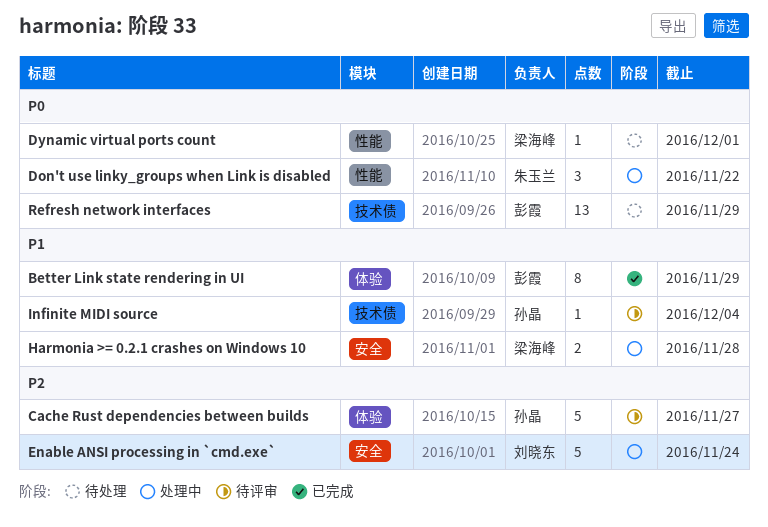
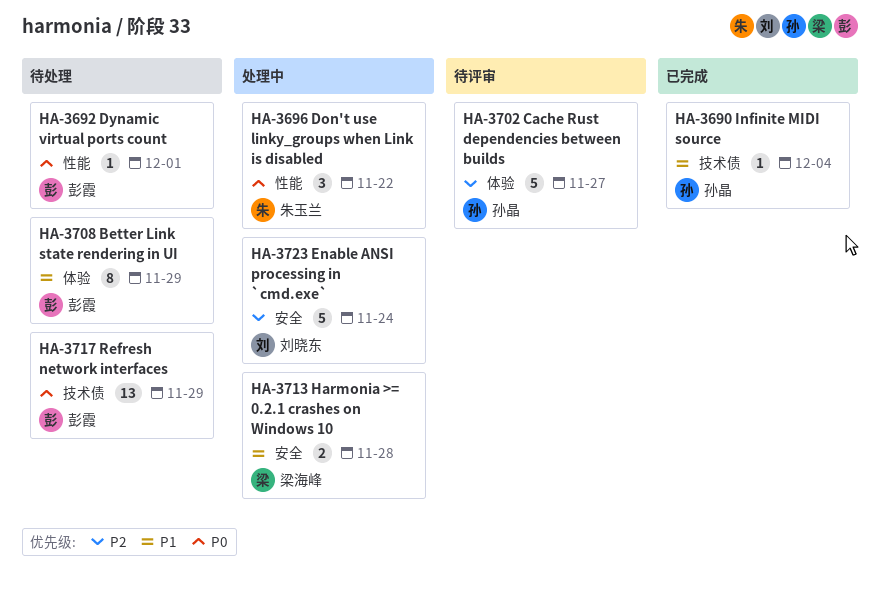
Better Link state rendering in UI, status: 已完成 -> 待处理
Dynamic virtual ports count, owner: 梁海峰 -> 彭霞
Infinite MIDI source, status: 待评审 -> 已完成

